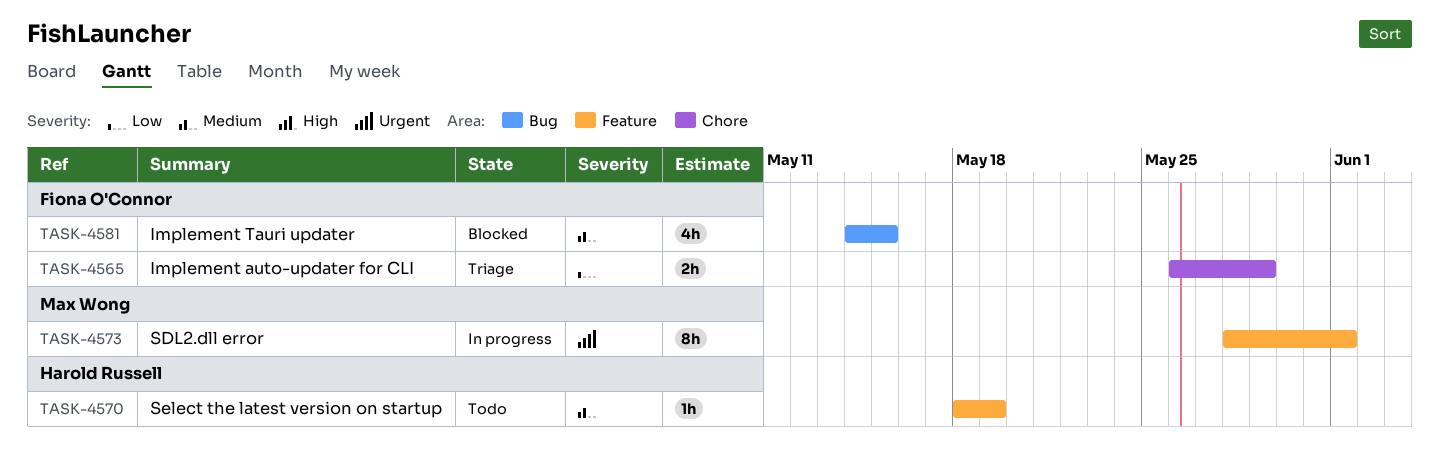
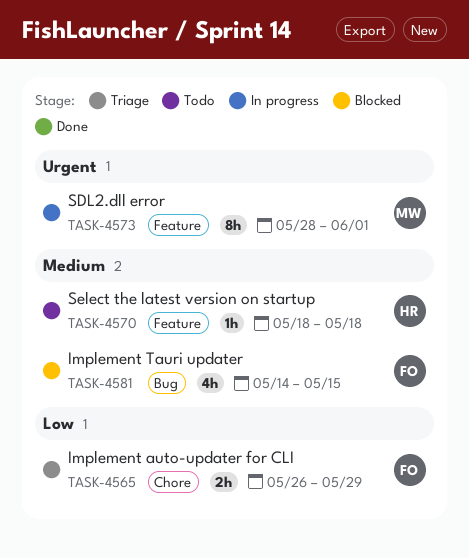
TASK-4570, due: May 19 -> May 18

